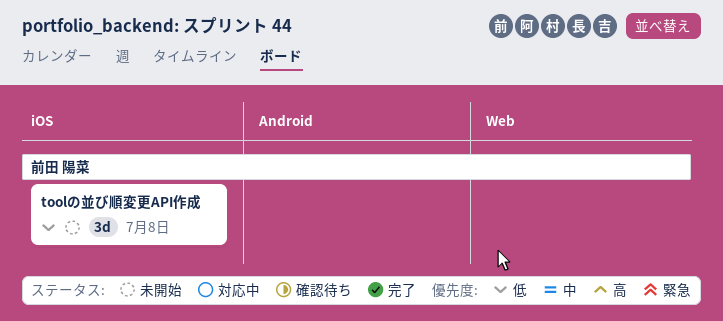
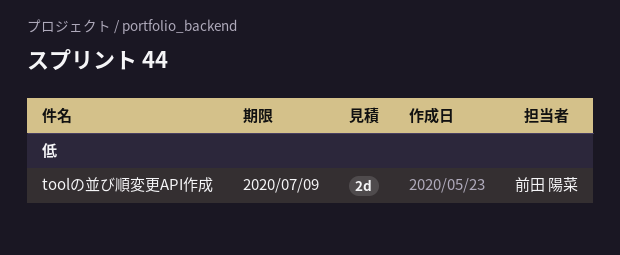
toolの並び順変更API作成, estimate: 3d -> 2d
toolの並び順変更API作成, due: Jul 8 -> Jul 9

